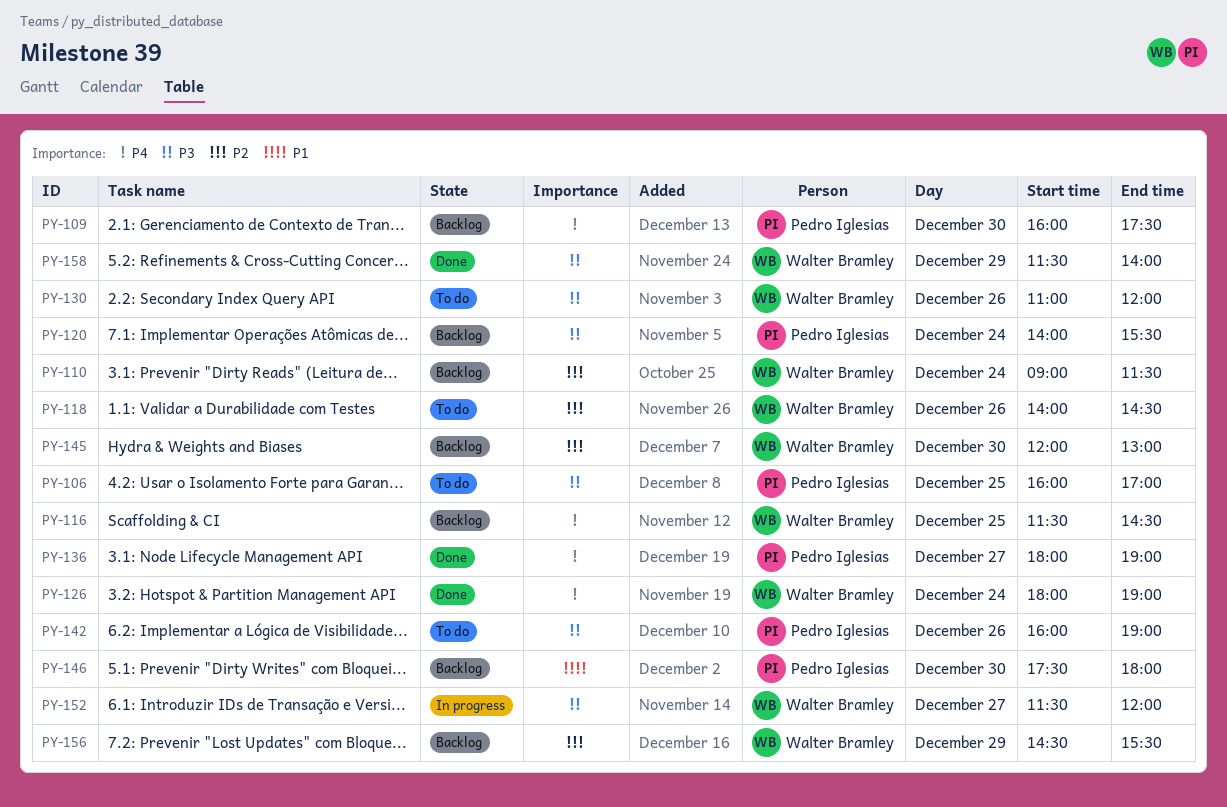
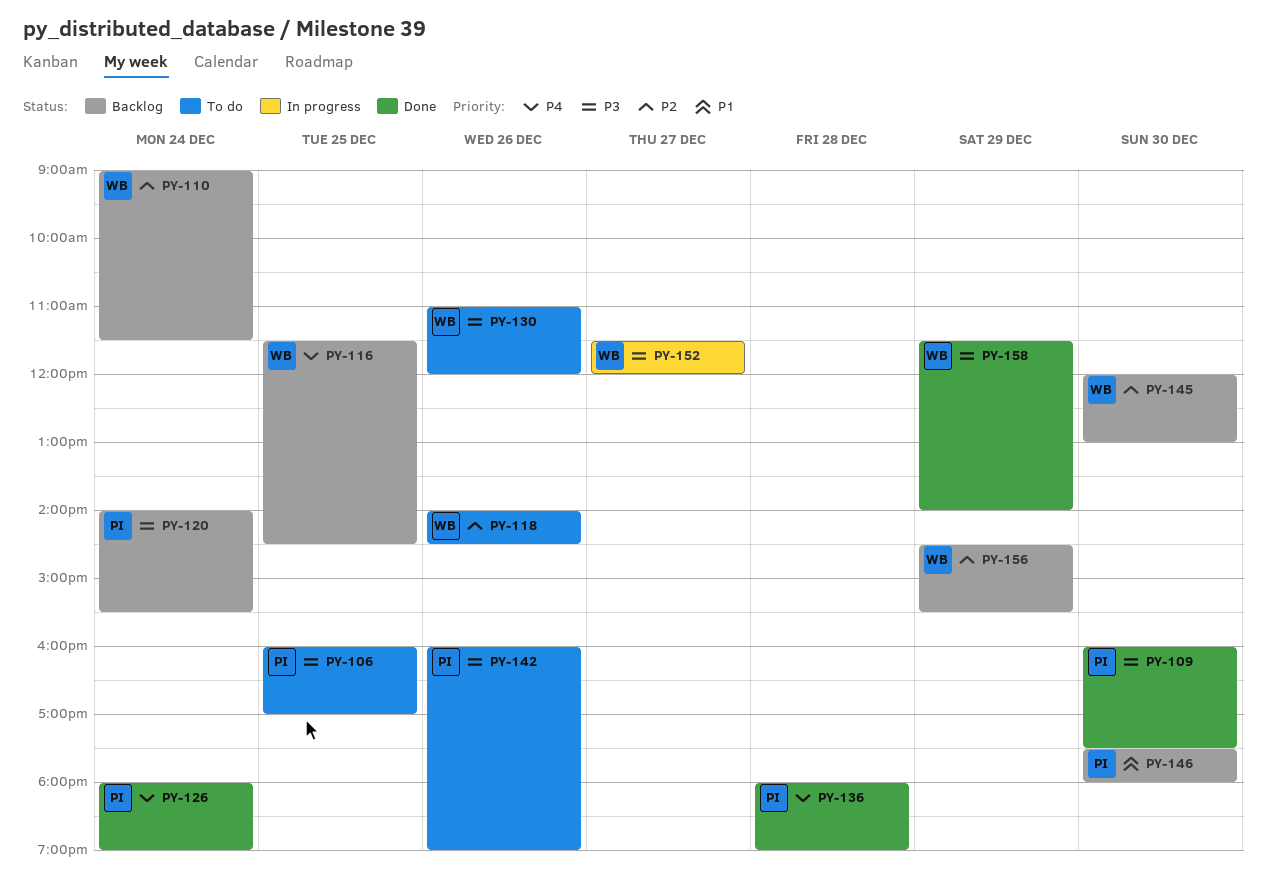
PY-109, status: Backlog -> Done
PY-109, priority: P4 -> P3
PY-126, owner: Walter Bramley -> Pedro Iglesias
PY-136, day: Dec 27 -> Dec 28

